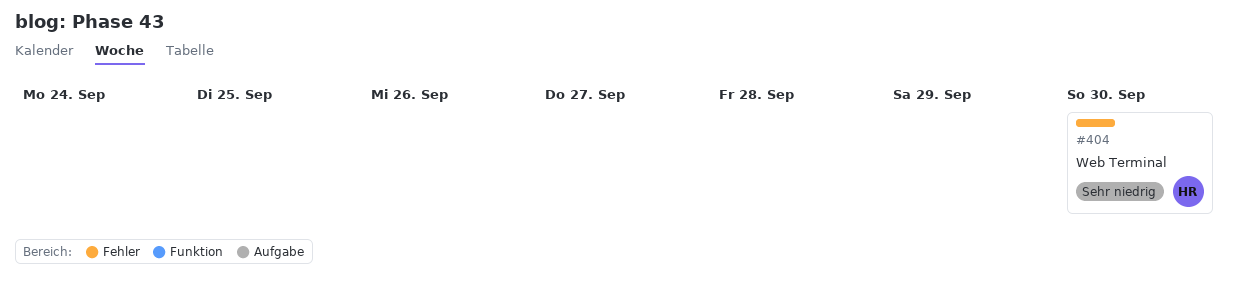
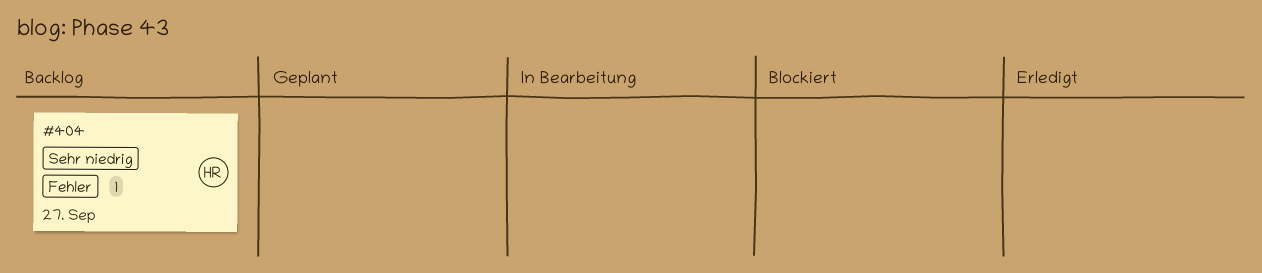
#404, due: Sep 30 -> Sep 27

